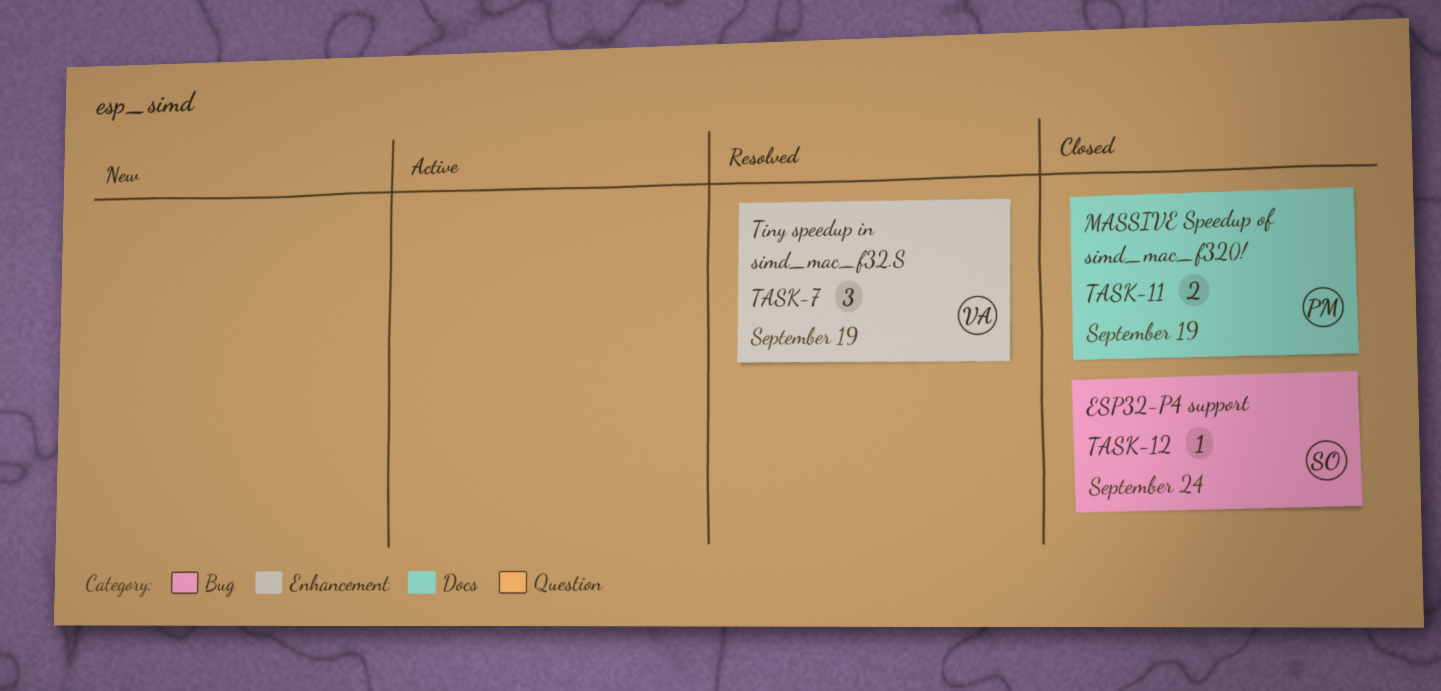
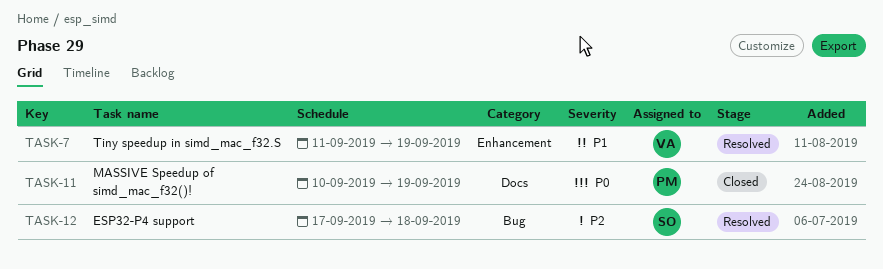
TASK-12, status: Closed -> Resolved
TASK-12, due: Sep 24 -> Sep 18

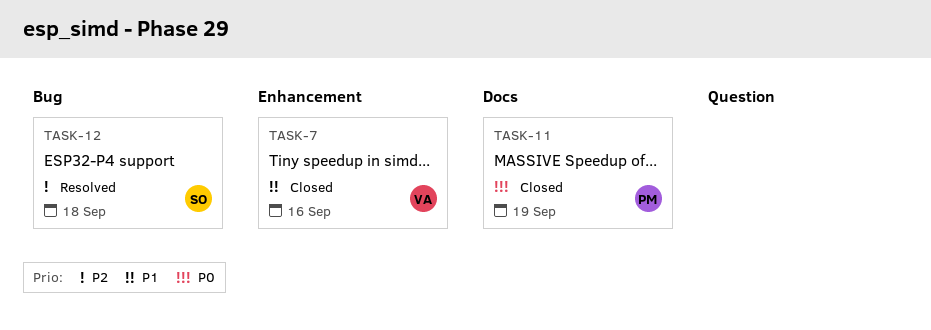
TASK-7, status: Resolved -> Closed
TASK-7, due: Sep 19 -> Sep 16

